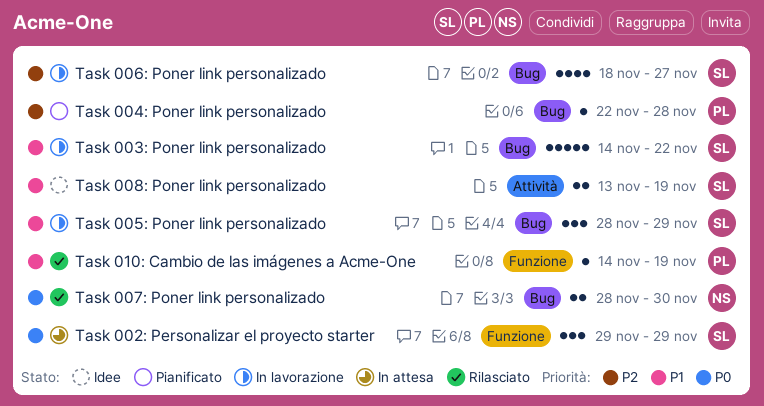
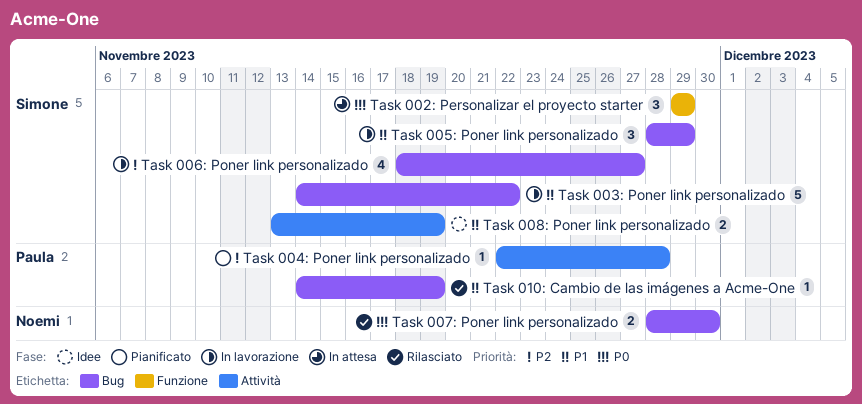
Task 004: Poner link personalizado, label: Bug -> Attività
Task 010: Cambio de las imágenes a Acme-One, label: Funzione -> Bug

